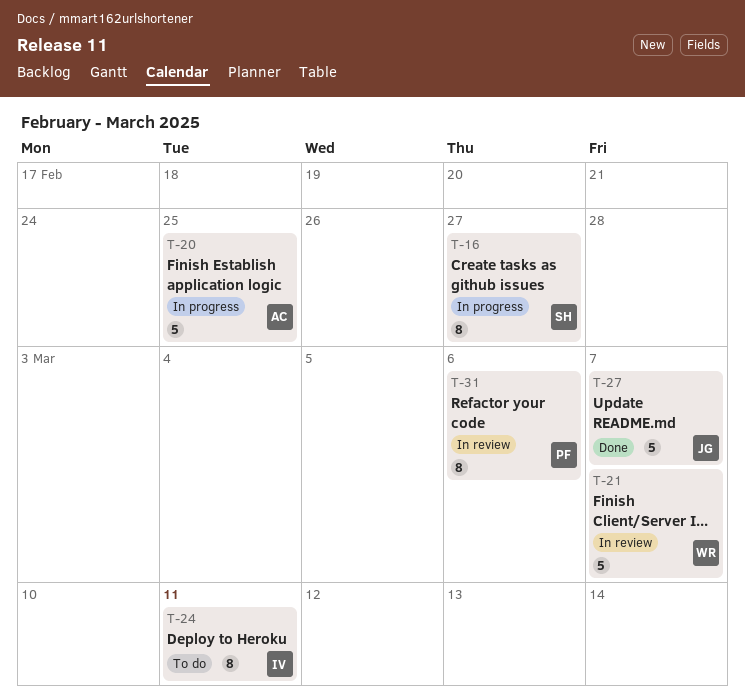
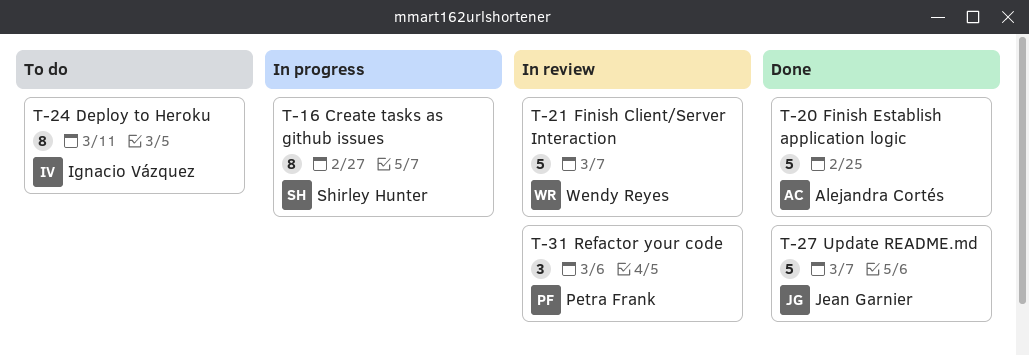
T-20, status: In progress -> Done
T-31, estimate: 8 -> 3

